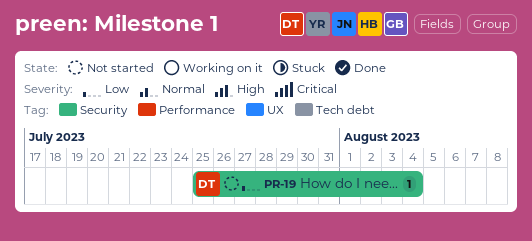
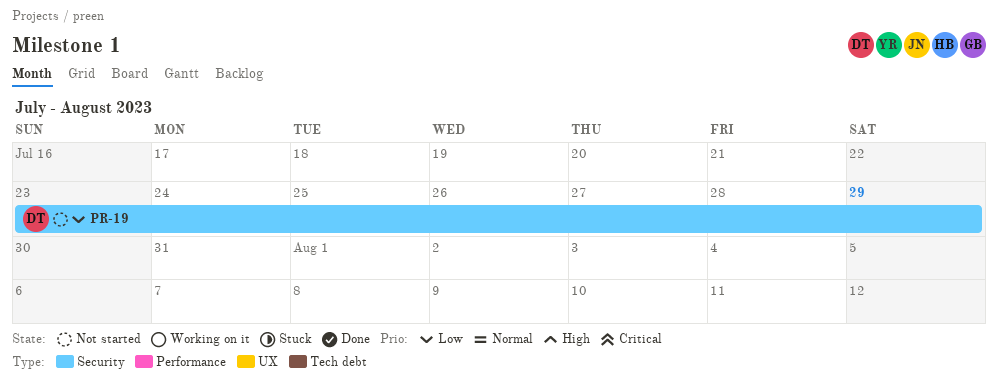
PR-19, start: Jul 25 -> Jul 23
PR-19, due: Aug 4 -> Jul 29

